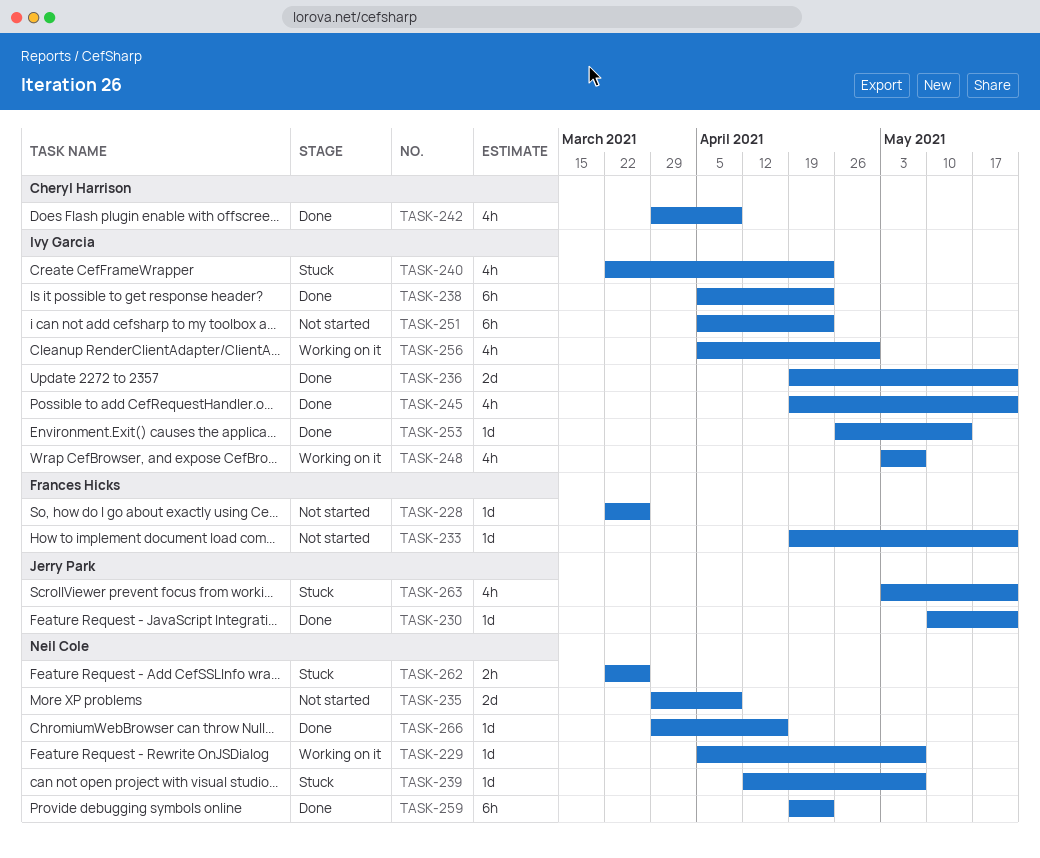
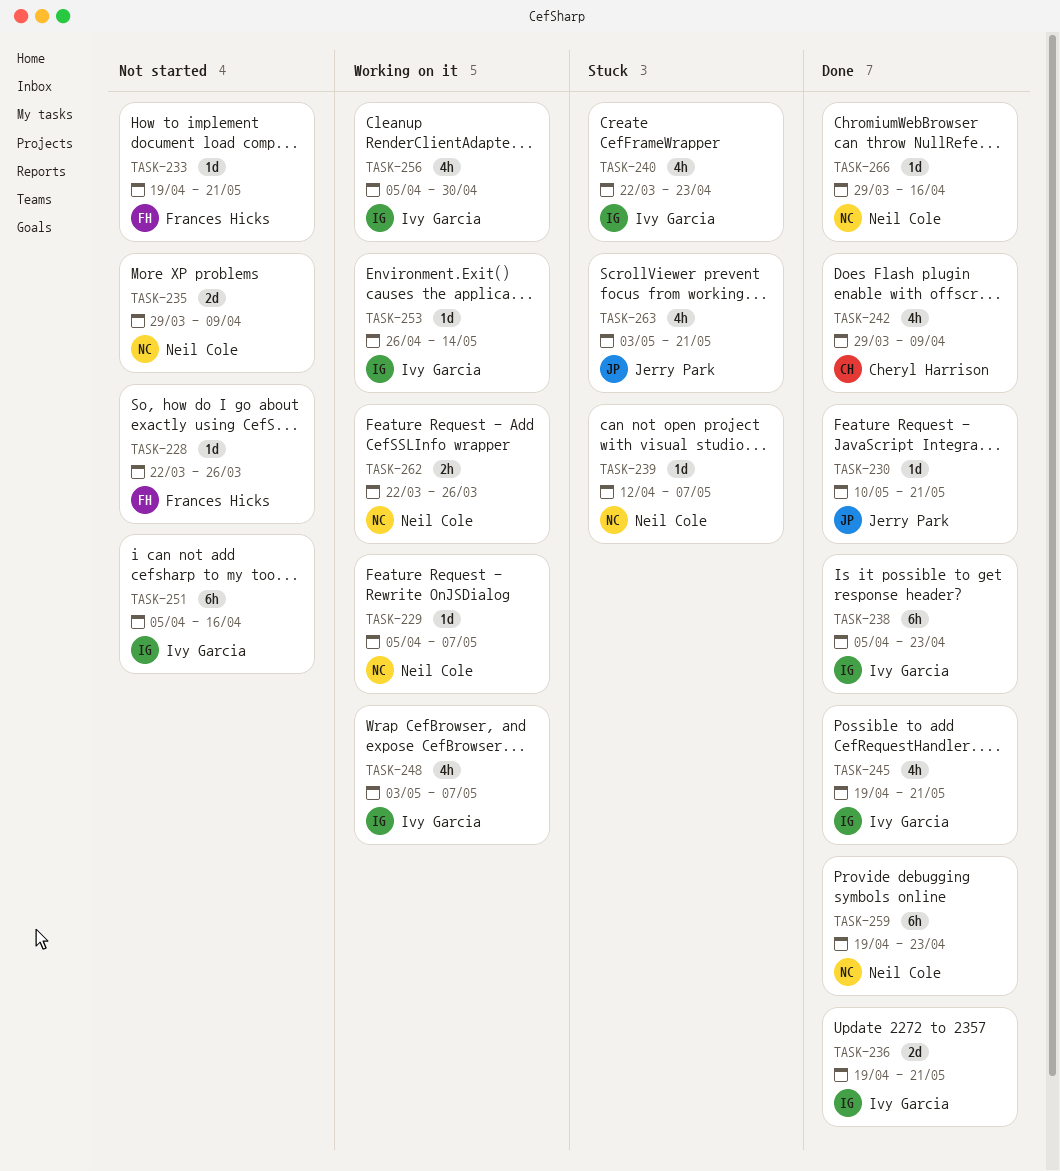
TASK-251, due: Apr 23 -> Apr 16
TASK-253, status: Done -> Working on it
TASK-262, status: Stuck -> Working on it

